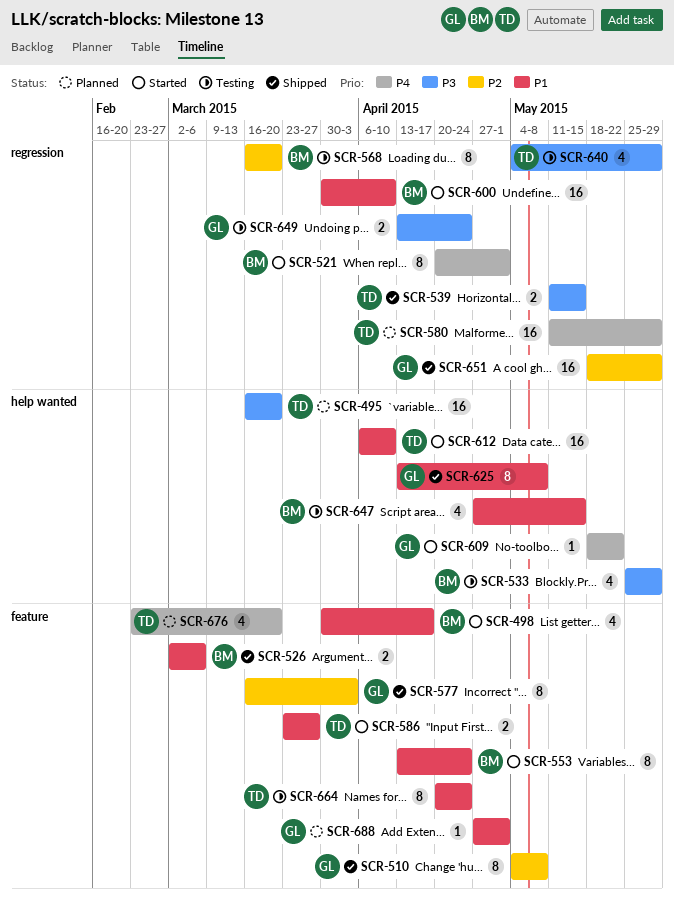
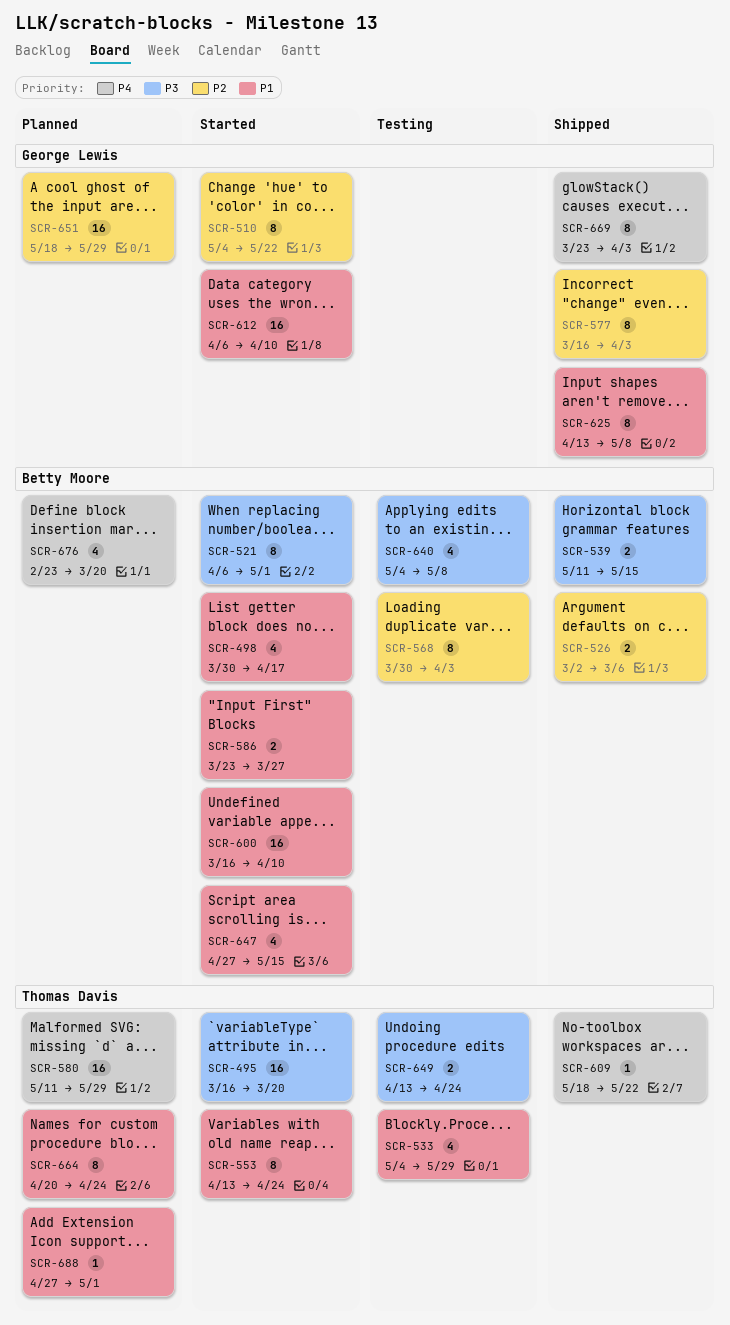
SCR-495, status: Planned -> Started
SCR-510, status: Shipped -> Started
SCR-510, due: May 8 -> May 22
SCR-521, priority: P4 -> P3
SCR-521, start: Apr 20 -> Apr 6
SCR-526, priority: P1 -> P2
SCR-533, owner: Betty Moore -> Thomas Davis
SCR-533, priority: P3 -> P1
SCR-533, start: May 25 -> May 4
SCR-539, owner: Thomas Davis -> Betty Moore
SCR-553, owner: Betty Moore -> Thomas Davis
SCR-568, start: Mar 16 -> Mar 30
SCR-568, due: Mar 20 -> Apr 3
SCR-586, owner: Thomas Davis -> Betty Moore
SCR-600, start: Mar 30 -> Mar 16
SCR-609, status: Started -> Shipped
SCR-609, owner: George Lewis -> Thomas Davis
SCR-612, owner: Thomas Davis -> George Lewis
SCR-640, owner: Thomas Davis -> Betty Moore
SCR-640, due: May 29 -> May 8
SCR-647, status: Testing -> Started
SCR-649, owner: George Lewis -> Thomas Davis
SCR-651, status: Shipped -> Planned
SCR-664, status: Testing -> Planned
SCR-669: none -> present
SCR-676, owner: Thomas Davis -> Betty Moore
SCR-688, owner: George Lewis -> Thomas Davis

